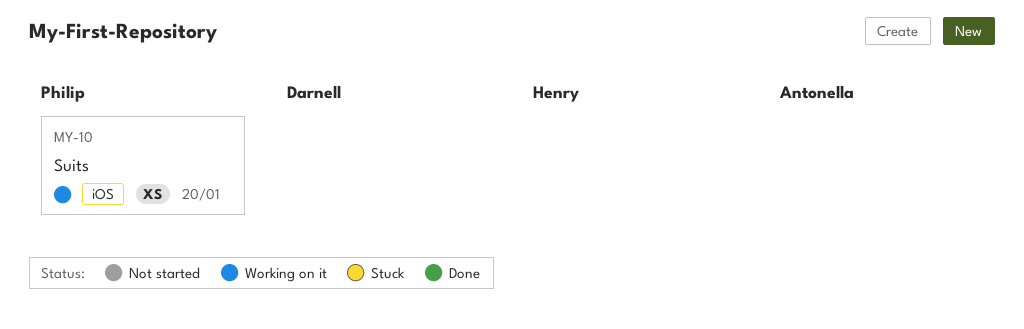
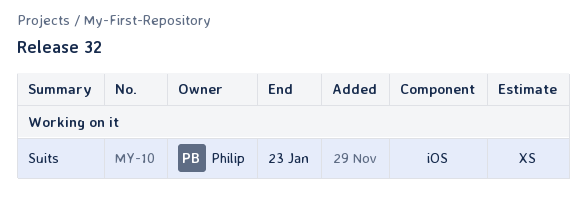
MY-10, due: Jan 20 -> Jan 23

